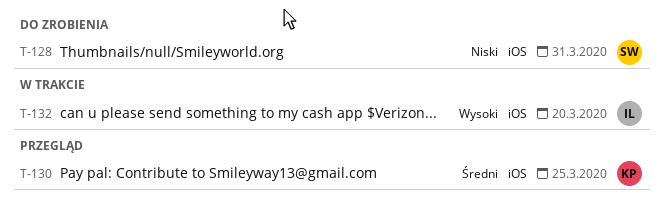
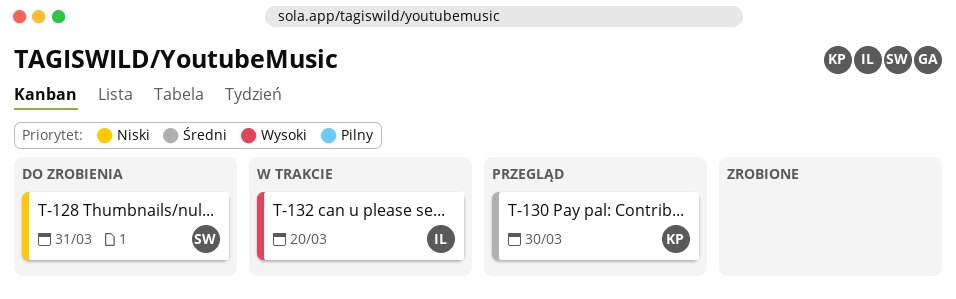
T-130, due: Mar 25 -> Mar 30

